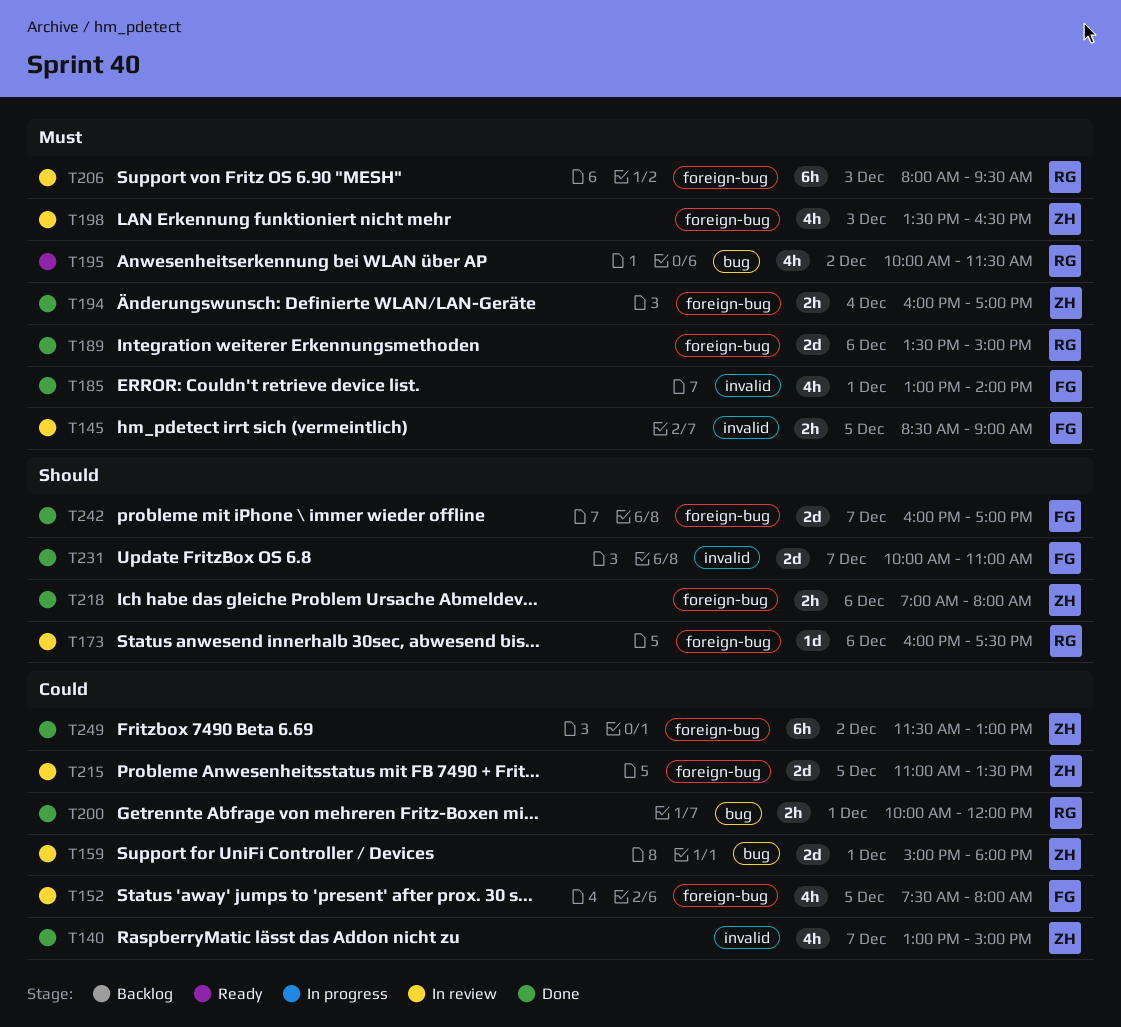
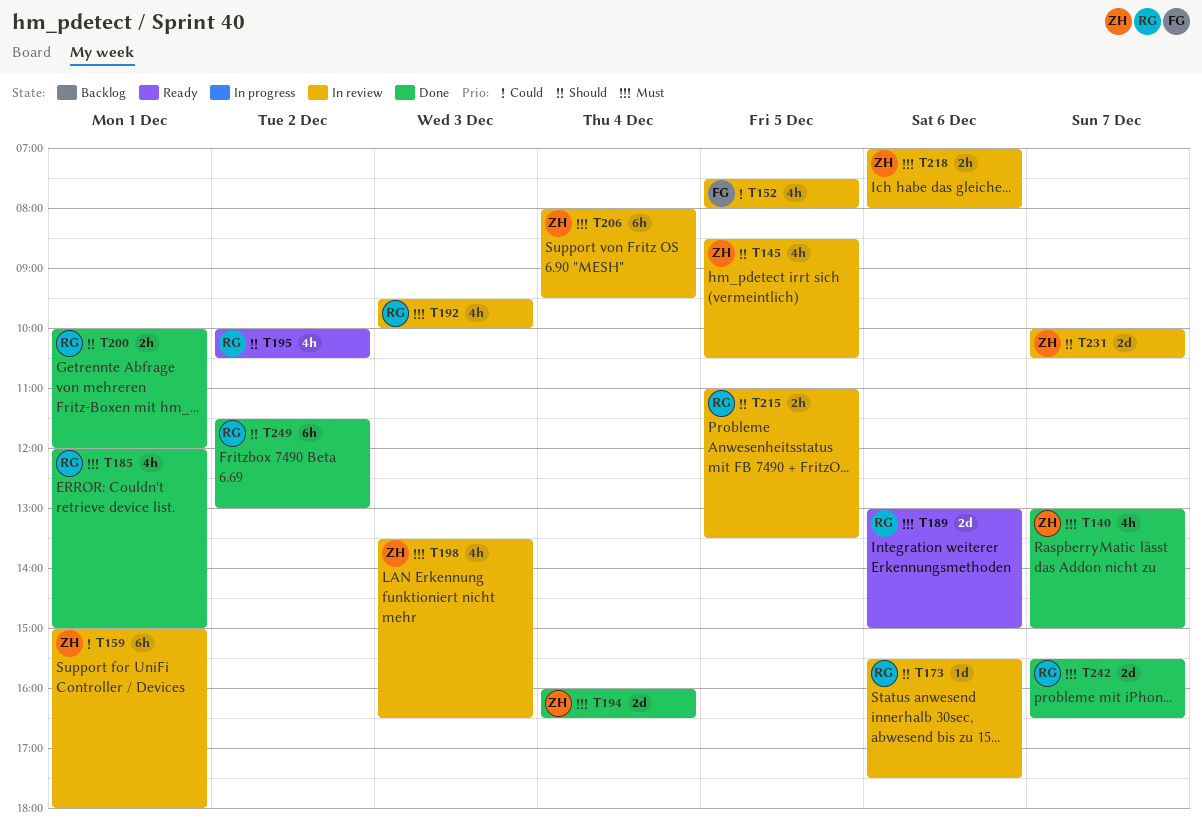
T140, priority: Could -> Must
T145, owner: FG -> ZH
T145, priority: Must -> Should
T145, estimate: 2h -> 4h
T145, ends: 09:00 -> 10:30
T159, estimate: 2d -> 6h
T173, begins: 16:00 -> 15:30
T185, owner: FG -> RG
T185, begins: 13:00 -> 12:00
T185, ends: 14:00 -> 15:00
T189, status: Done -> Ready
T189, begins: 13:30 -> 13:00
T192: none -> present
T194, estimate: 2h -> 2d
T194, ends: 17:00 -> 16:30
T195, priority: Must -> Should
T195, ends: 11:30 -> 10:30
T200, priority: Could -> Should
T206, owner: RG -> ZH
T206, day: Dec 3 -> Dec 4
T215, owner: ZH -> RG
T215, priority: Could -> Should
T215, estimate: 2d -> 2h
T218, status: Done -> In review
T218, priority: Should -> Must
T231, status: Done -> In review
T231, owner: FG -> ZH
T231, ends: 11:00 -> 10:30
T242, owner: FG -> RG
T242, priority: Should -> Must
T242, begins: 16:00 -> 15:30
T242, ends: 17:00 -> 16:30
T249, owner: ZH -> RG
T249, priority: Could -> Should

